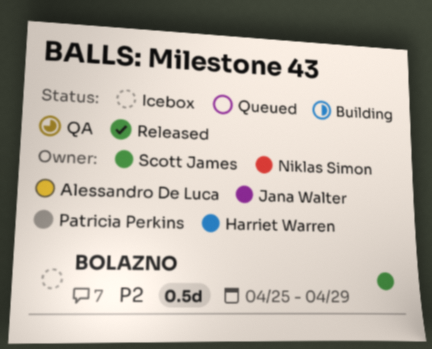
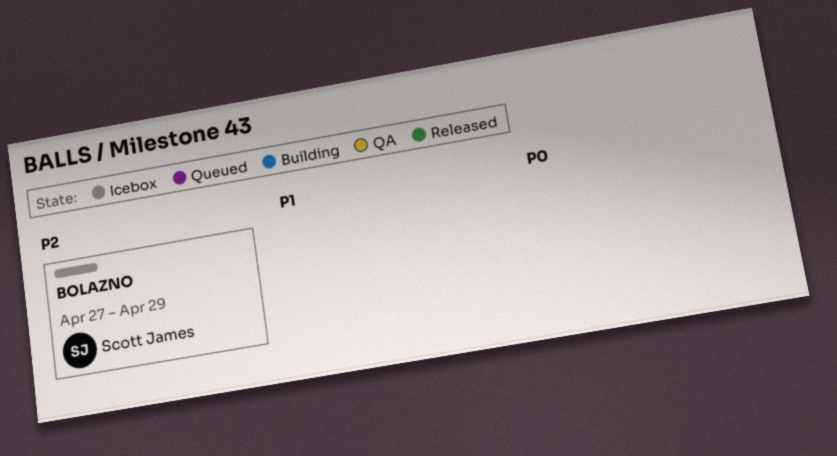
BOLAZNO, start: Apr 25 -> Apr 27

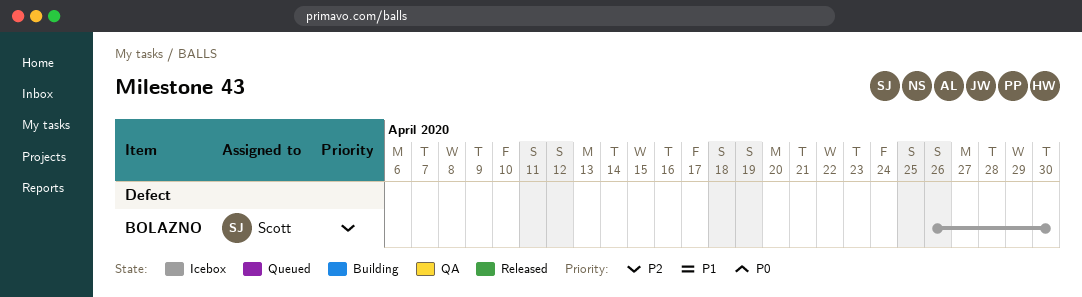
BOLAZNO, start: Apr 27 -> Apr 26
BOLAZNO, due: Apr 29 -> Apr 30

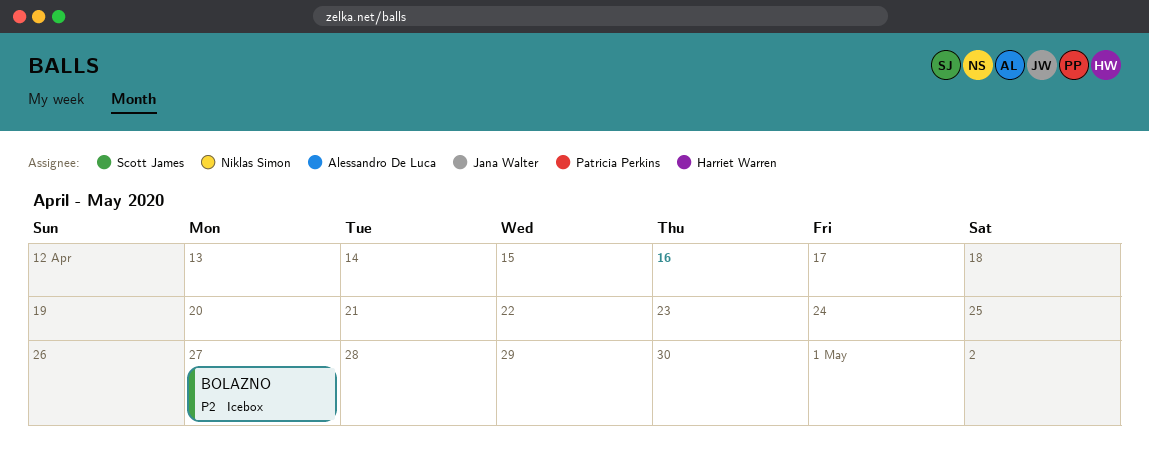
BOLAZNO, due: Apr 30 -> Apr 27

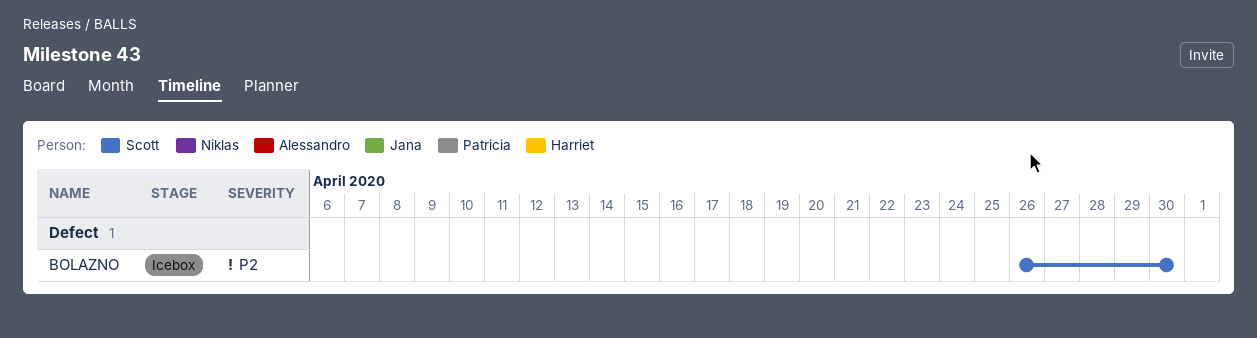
BOLAZNO, due: Apr 27 -> Apr 30

